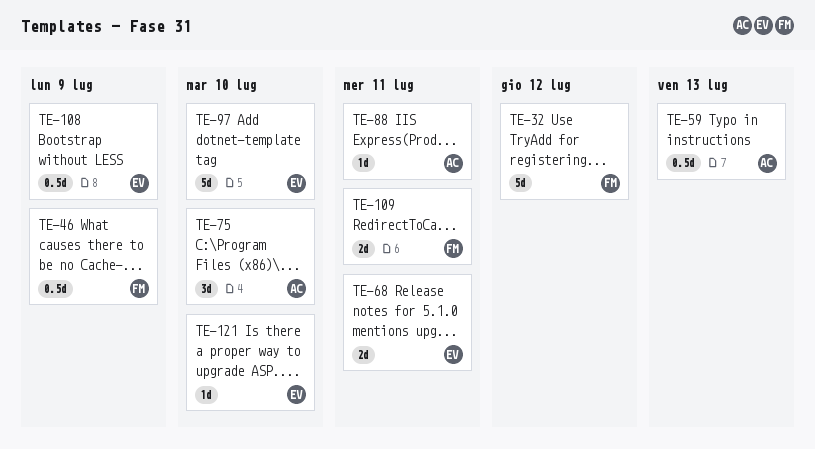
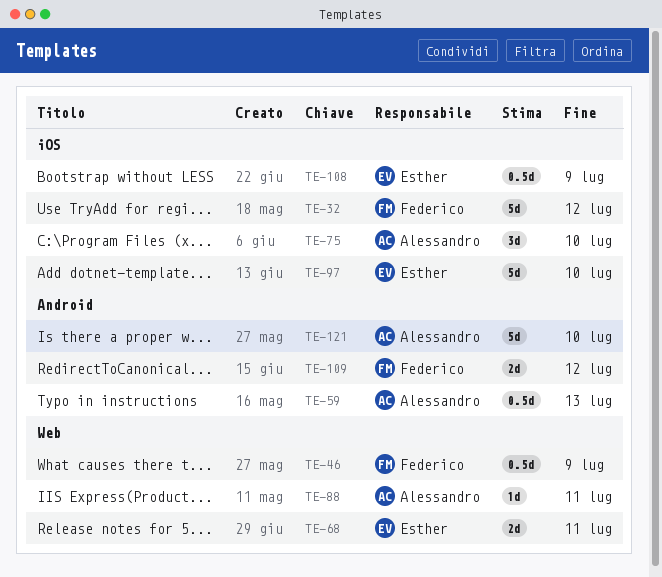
TE-109, due: Jul 11 -> Jul 12
TE-121, owner: Esther -> Alessandro
TE-121, estimate: 1d -> 5d

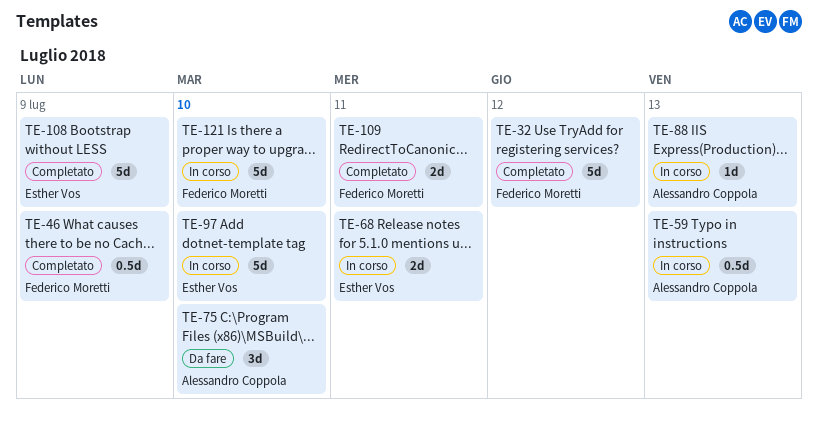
TE-88, due: Jul 11 -> Jul 13
TE-108, estimate: 0.5d -> 5d
TE-109, due: Jul 12 -> Jul 11
TE-121, owner: Alessandro Coppola -> Federico Moretti

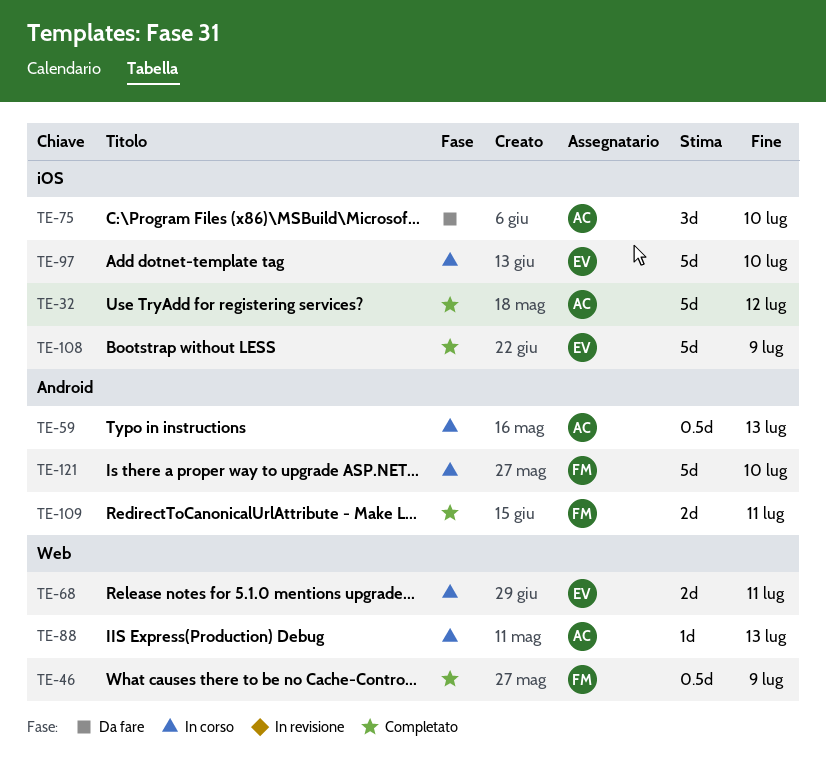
TE-32, owner: Federico Moretti -> Alessandro Coppola

